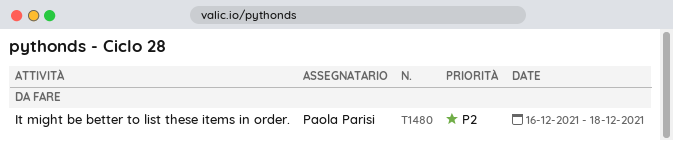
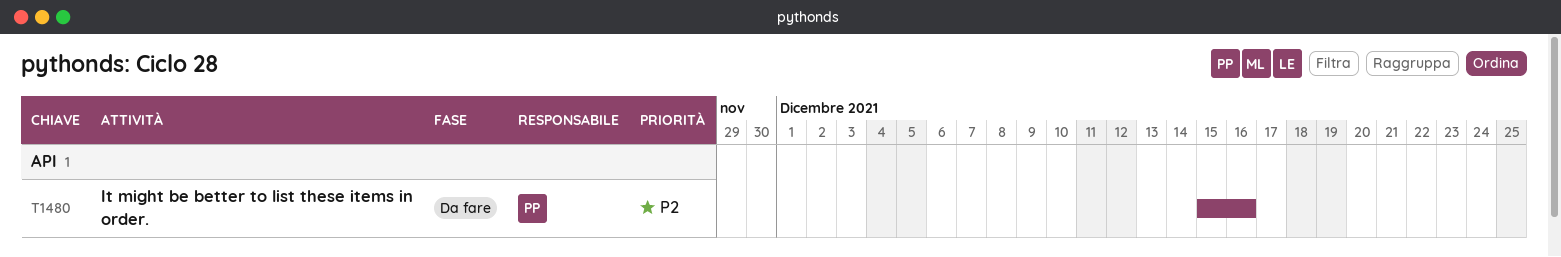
T1480, start: Dec 16 -> Dec 15
T1480, due: Dec 18 -> Dec 16

